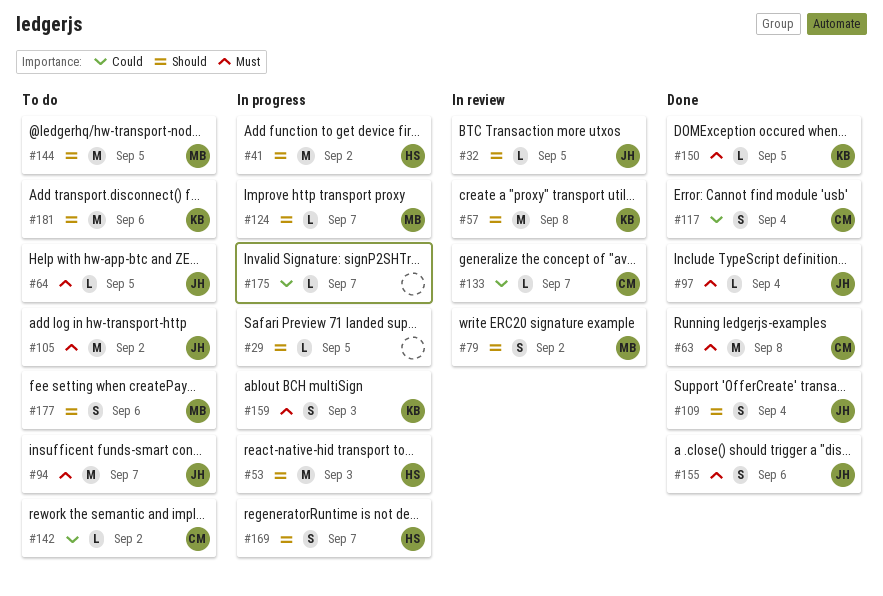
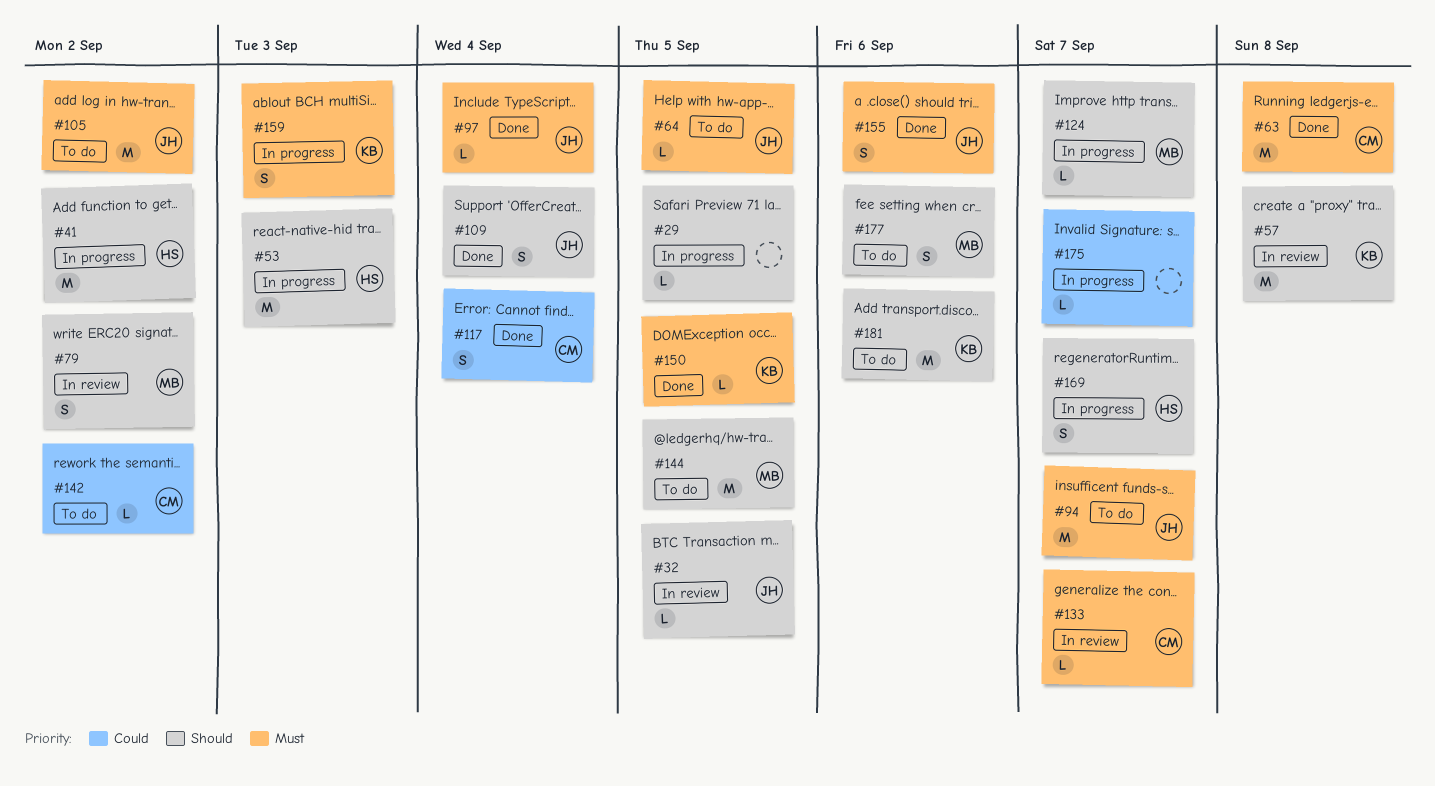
#133, priority: Could -> Must

